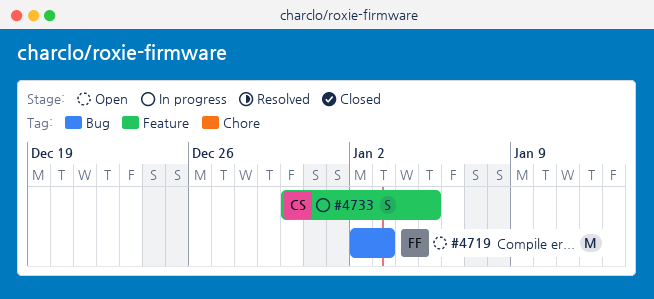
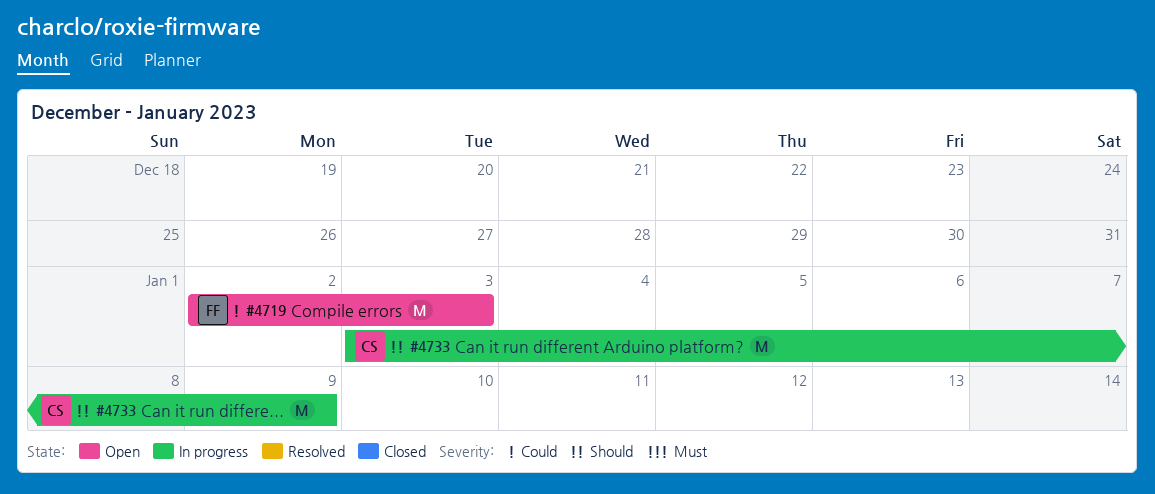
#4733, estimate: S -> M
#4733, start: Dec 30 -> Jan 3
#4733, due: Jan 5 -> Jan 9

